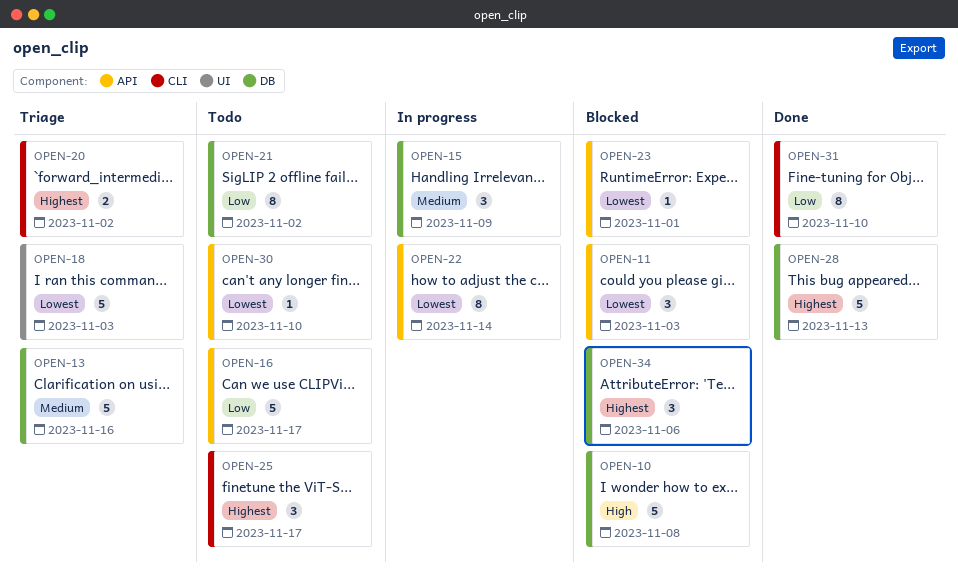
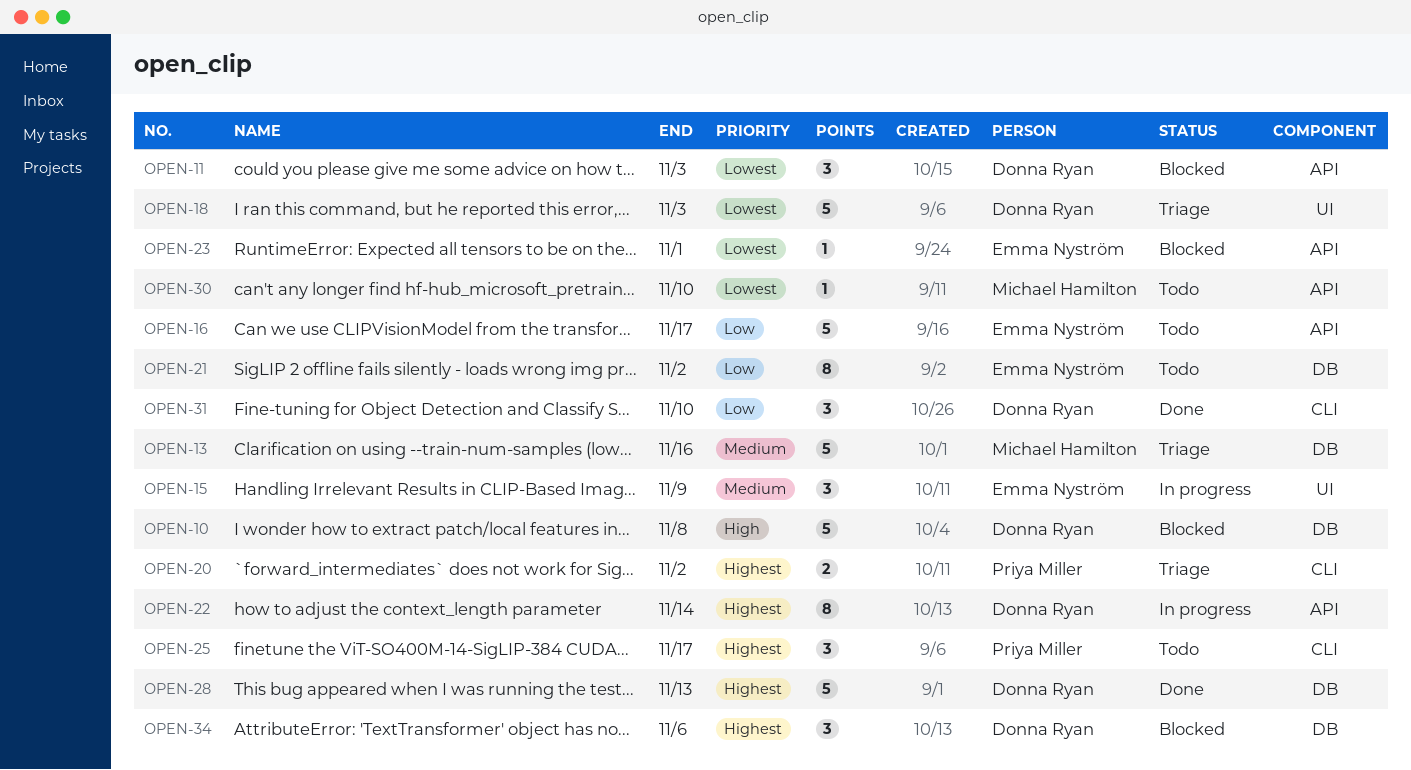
OPEN-15, label: DB -> UI
OPEN-22, priority: Lowest -> Highest
OPEN-31, estimate: 8 -> 3

